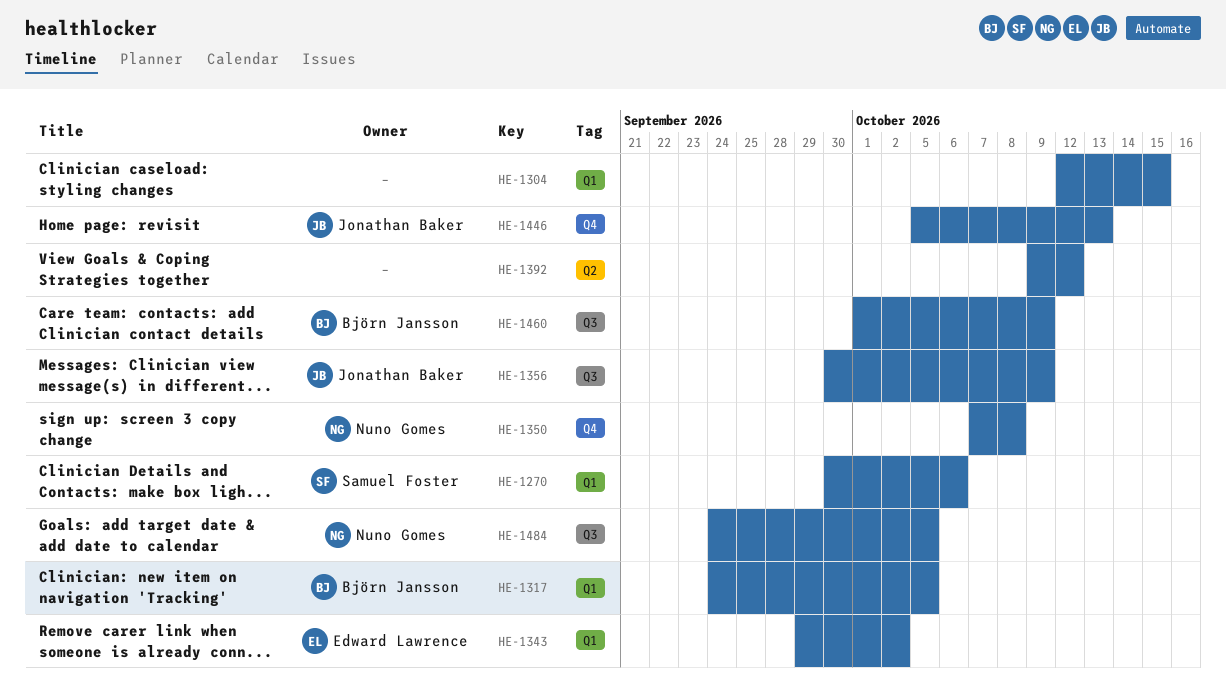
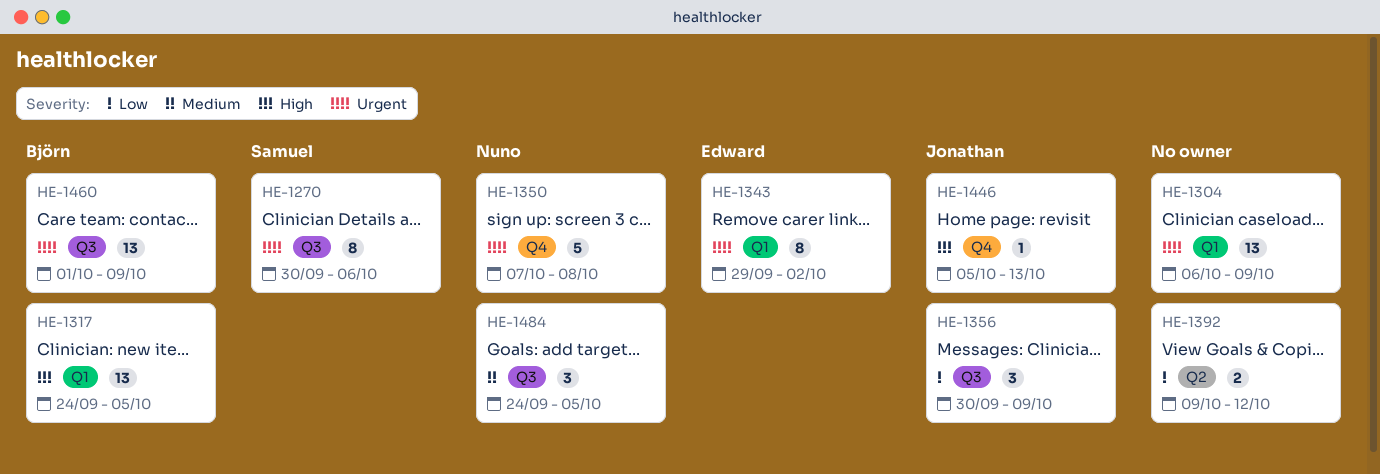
HE-1270, label: Q1 -> Q3
HE-1304, start: Oct 12 -> Oct 6
HE-1304, due: Oct 15 -> Oct 9

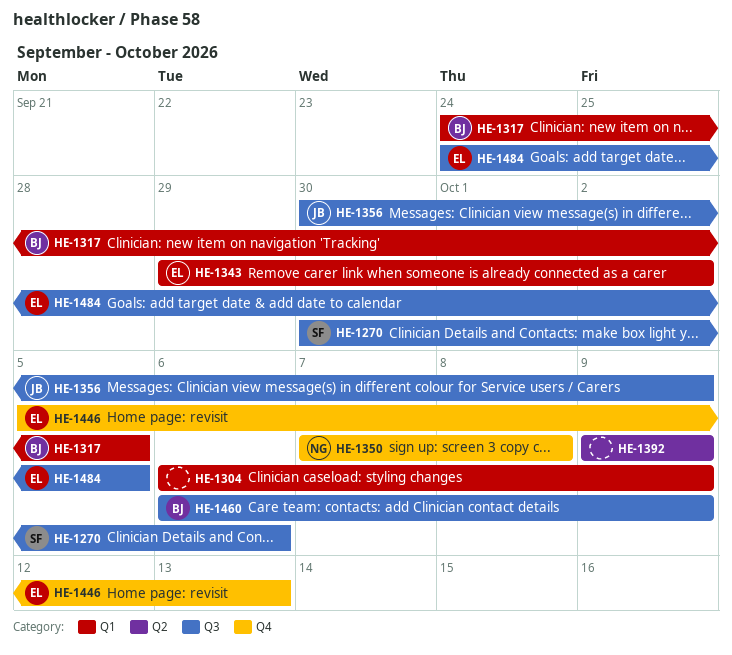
HE-1392, due: Oct 12 -> Oct 9
HE-1446, owner: Jonathan -> Edward
HE-1460, start: Oct 1 -> Oct 6
HE-1484, owner: Nuno -> Edward

